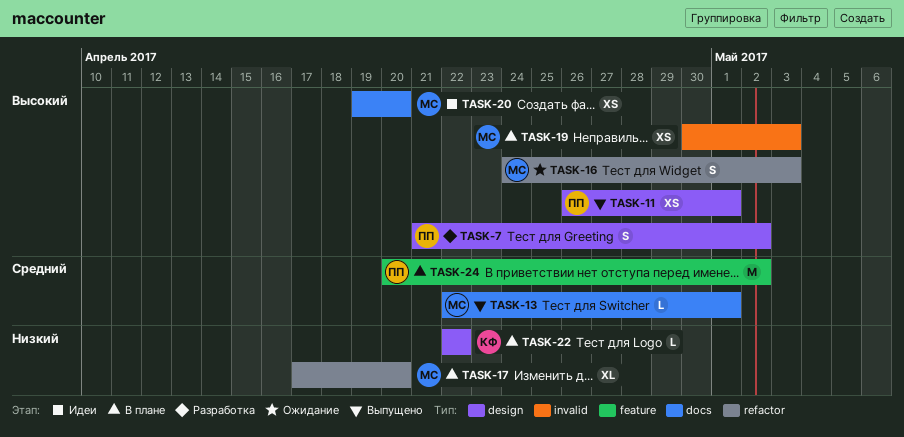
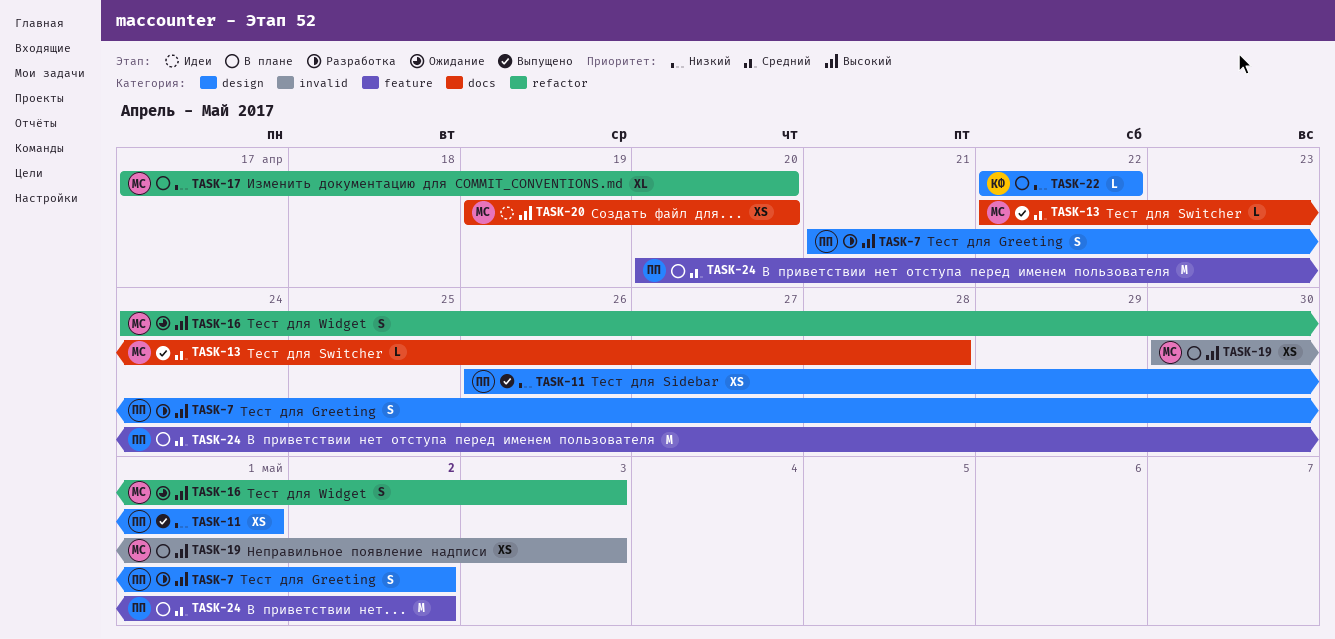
TASK-11, priority: Высокий -> Низкий
TASK-13, due: May 1 -> Apr 28

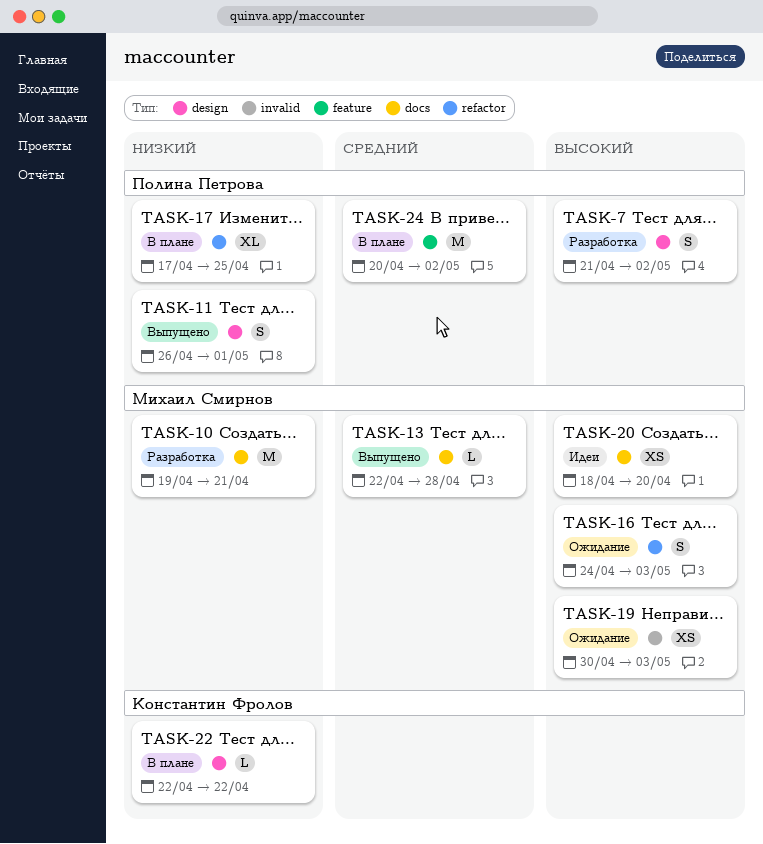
TASK-10: none -> present
TASK-11, estimate: XS -> S
TASK-17, owner: Михаил Смирнов -> Полина Петрова
TASK-17, due: Apr 20 -> Apr 25
TASK-19, status: В плане -> Ожидание
TASK-20, start: Apr 19 -> Apr 18

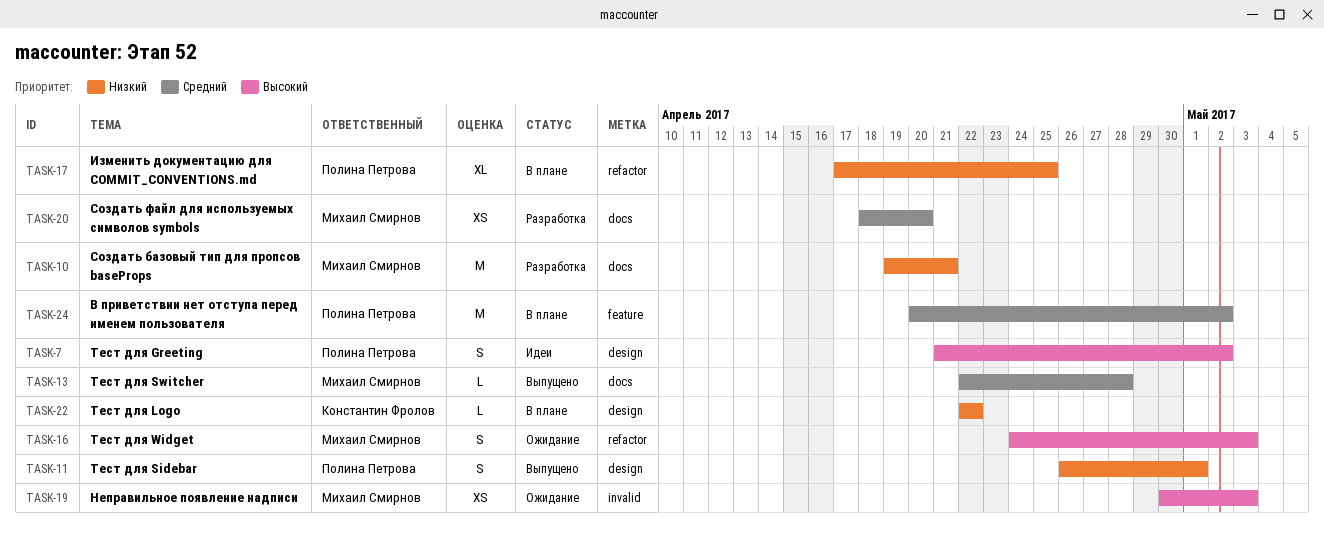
TASK-7, status: Разработка -> Идеи
TASK-20, status: Идеи -> Разработка
TASK-20, priority: Высокий -> Средний

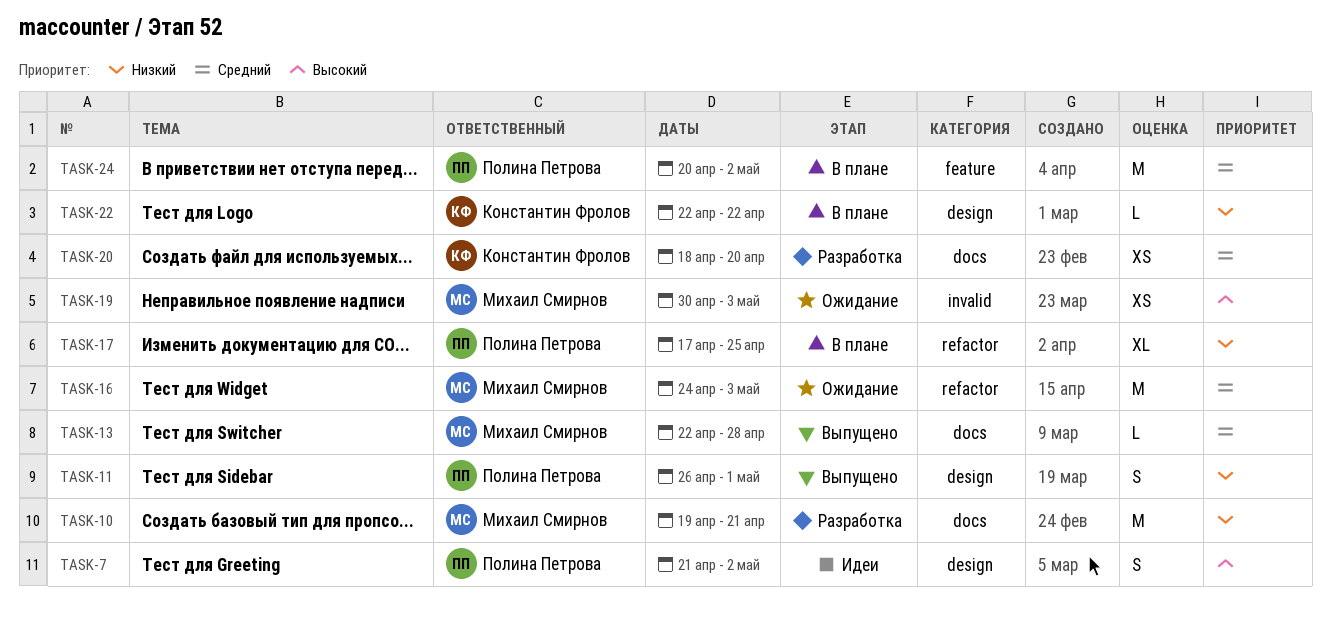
TASK-16, priority: Высокий -> Средний
TASK-16, estimate: S -> M
TASK-20, owner: Михаил Смирнов -> Константин Фролов

